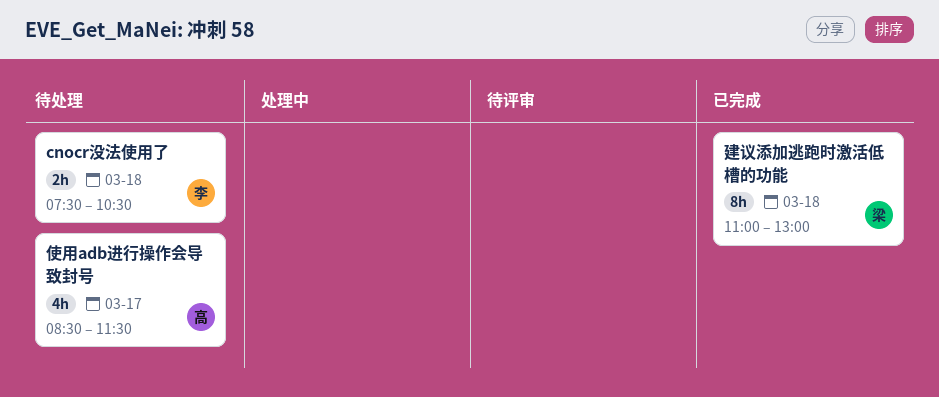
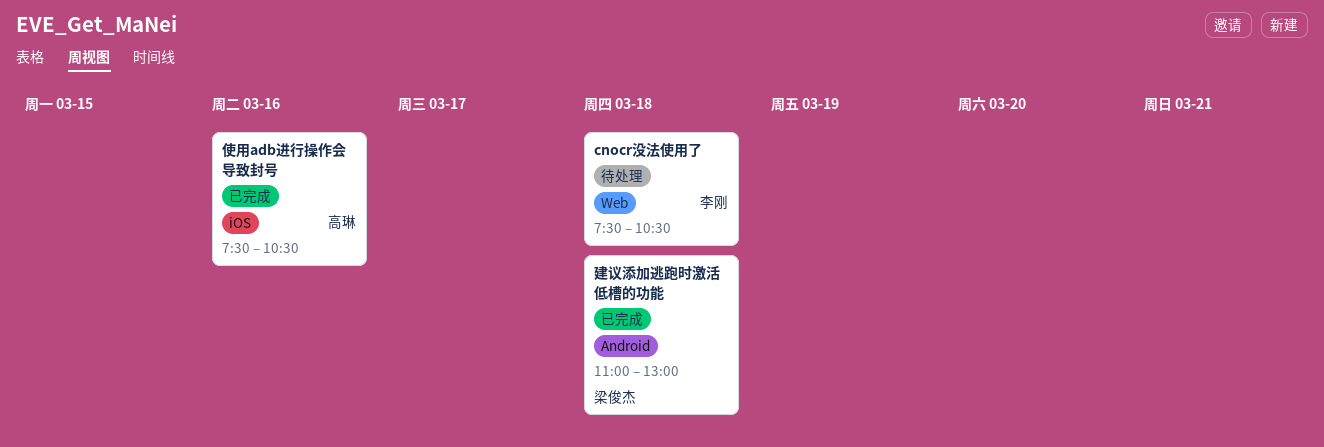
使用adb进行操作会导致封号, status: 待处理 -> 已完成
使用adb进行操作会导致封号, day: Mar 17 -> Mar 16
使用adb进行操作会导致封号, begins: 08:30 -> 07:30
使用adb进行操作会导致封号, ends: 11:30 -> 10:30

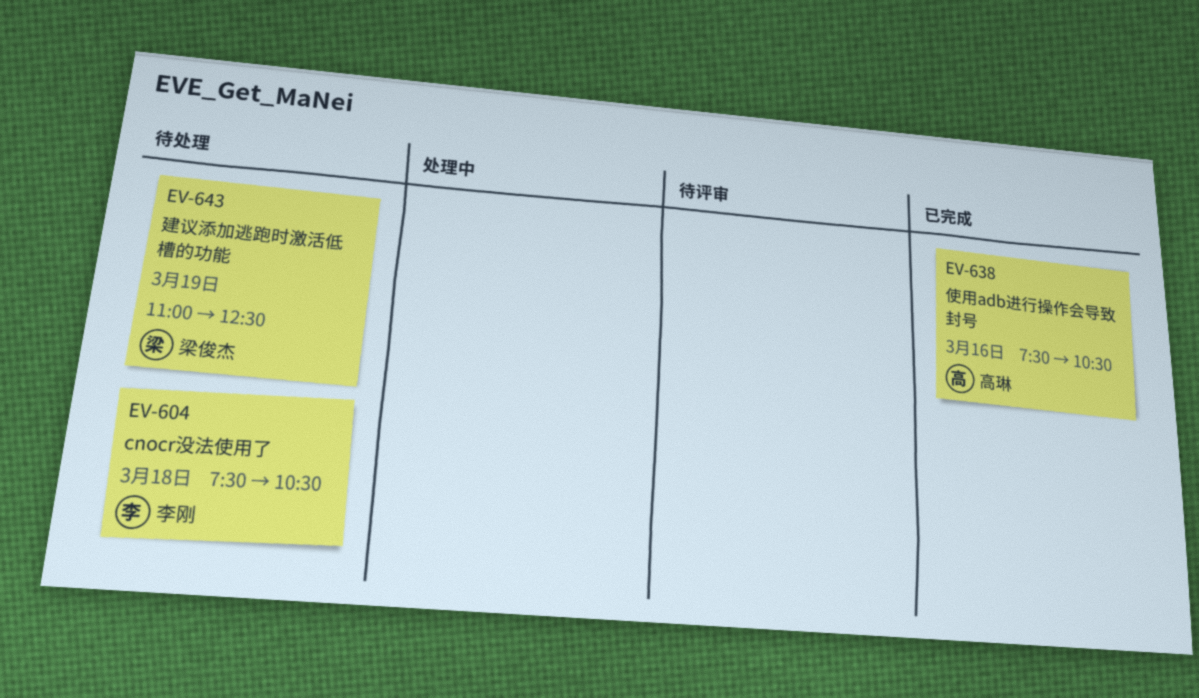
建议添加逃跑时激活低槽的功能, status: 已完成 -> 待处理
建议添加逃跑时激活低槽的功能, day: Mar 18 -> Mar 19
建议添加逃跑时激活低槽的功能, ends: 13:00 -> 12:30

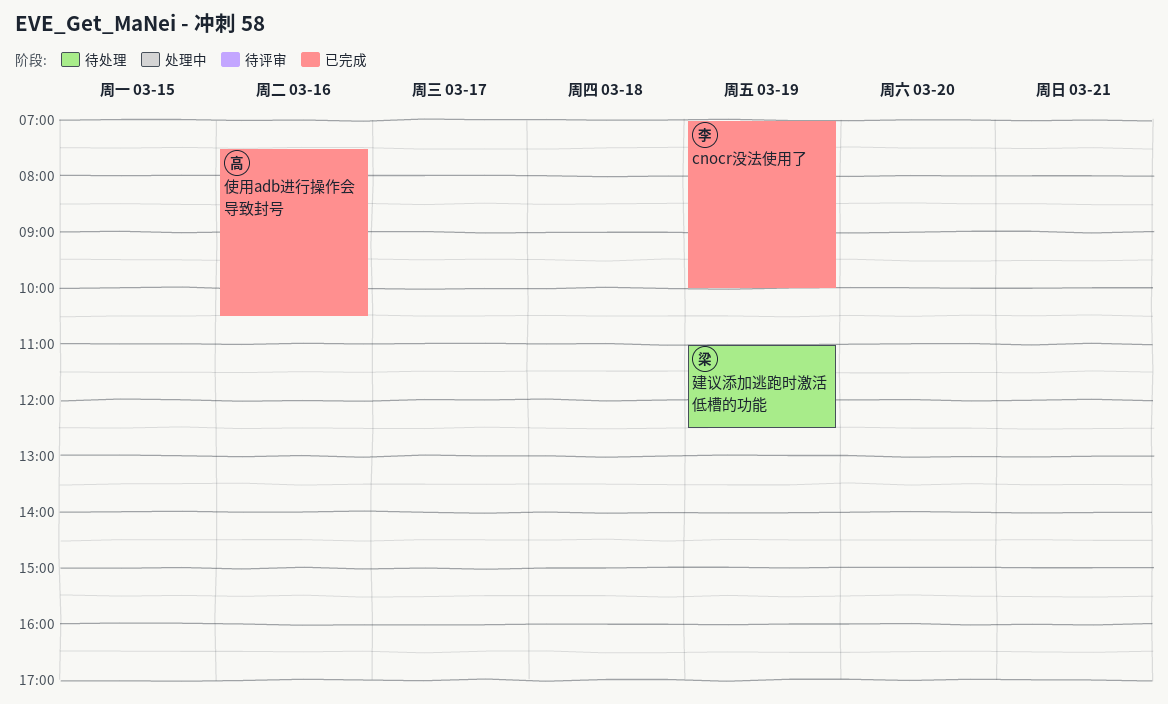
cnocr没法使用了, status: 待处理 -> 已完成
cnocr没法使用了, day: Mar 18 -> Mar 19
cnocr没法使用了, begins: 07:30 -> 07:00
cnocr没法使用了, ends: 10:30 -> 10:00

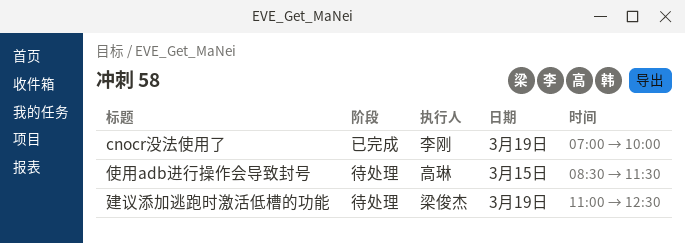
使用adb进行操作会导致封号, status: 已完成 -> 待处理
使用adb进行操作会导致封号, day: Mar 16 -> Mar 15
使用adb进行操作会导致封号, begins: 07:30 -> 08:30
使用adb进行操作会导致封号, ends: 10:30 -> 11:30

